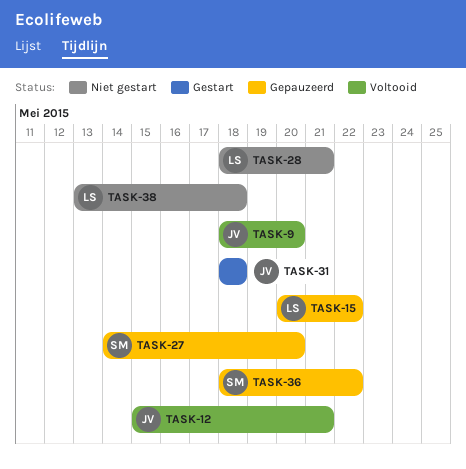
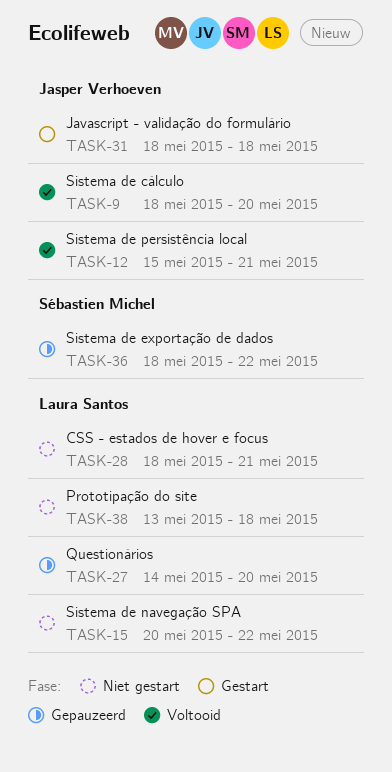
TASK-15, status: Gepauzeerd -> Niet gestart
TASK-27, owner: Sébastien Michel -> Laura Santos

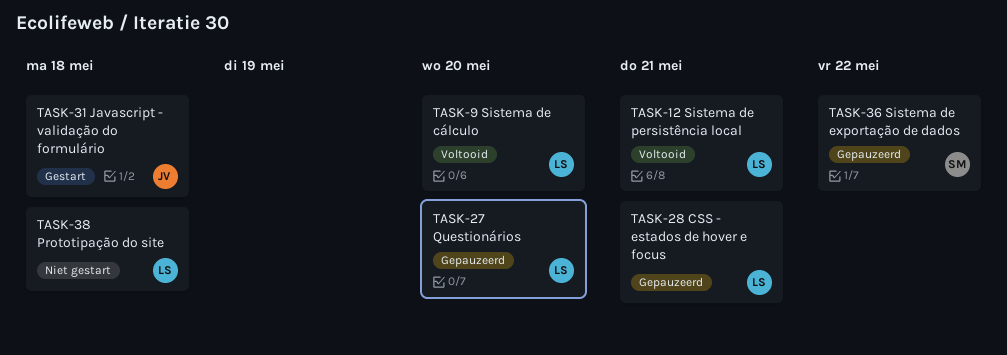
TASK-9, owner: Jasper Verhoeven -> Laura Santos
TASK-12, owner: Jasper Verhoeven -> Laura Santos
TASK-15: present -> none
TASK-28, status: Niet gestart -> Gepauzeerd

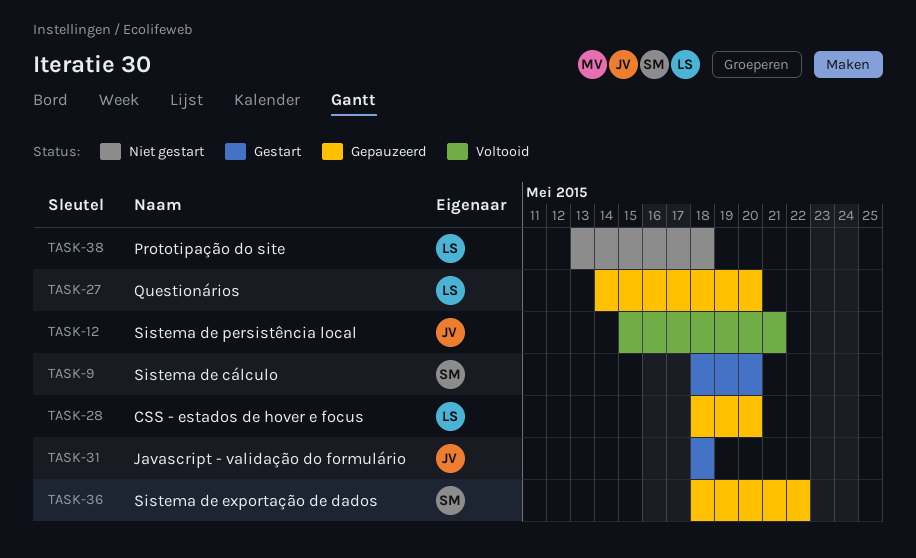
TASK-9, status: Voltooid -> Gestart
TASK-9, owner: LS -> SM
TASK-12, owner: LS -> JV
TASK-28, due: May 21 -> May 20

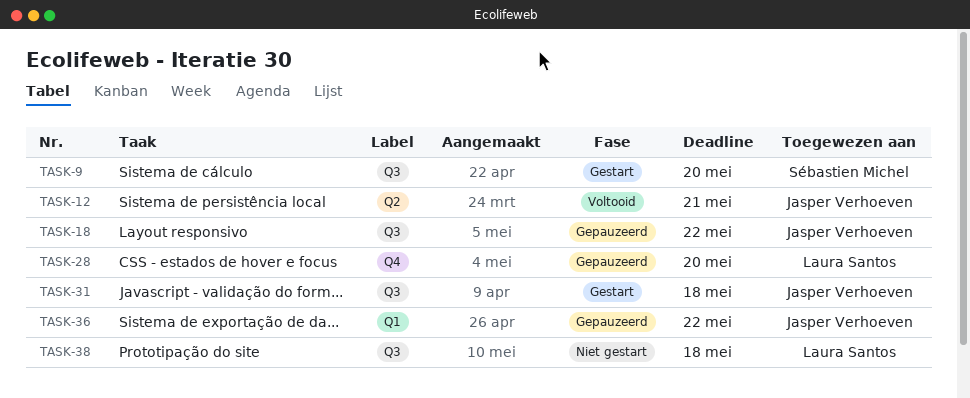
TASK-18: none -> present
TASK-27: present -> none
TASK-36, owner: Sébastien Michel -> Jasper Verhoeven

